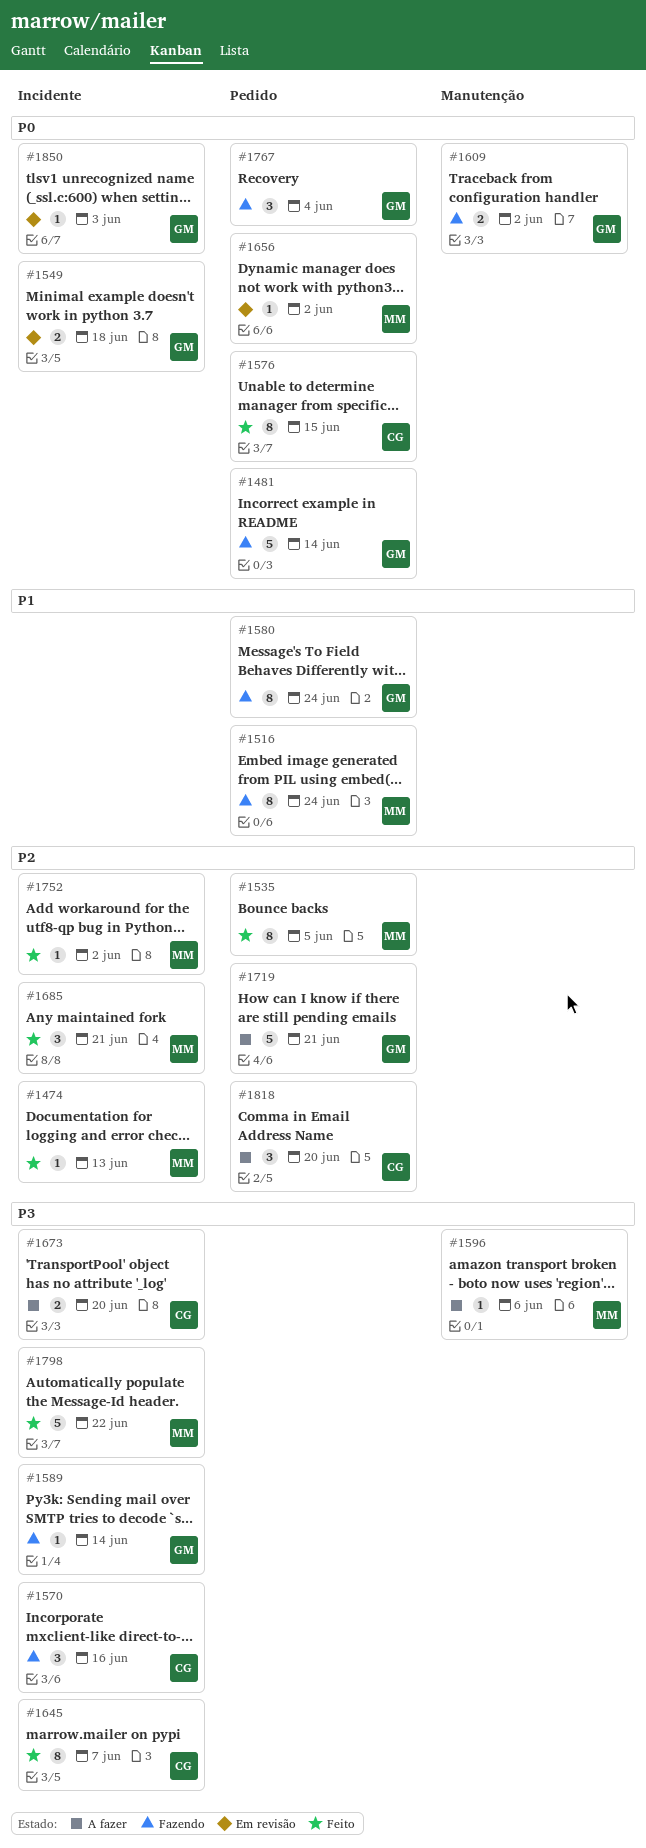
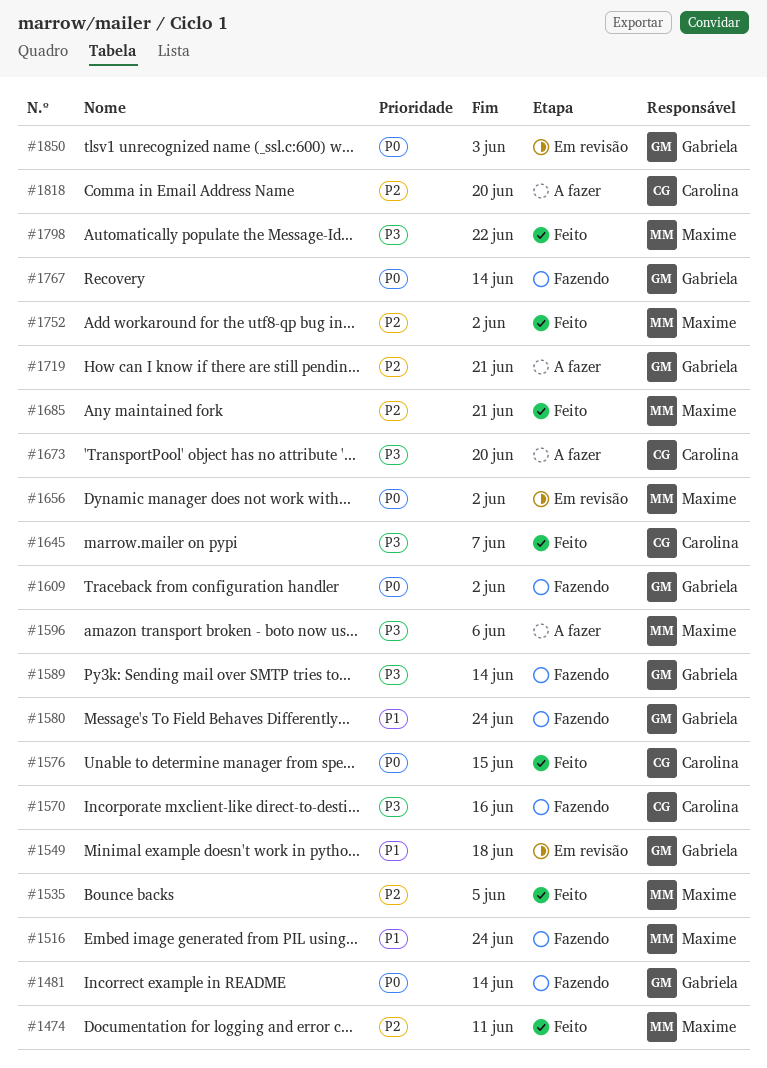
#1474, due: Jun 13 -> Jun 11
#1549, priority: P0 -> P1
#1767, due: Jun 4 -> Jun 14

